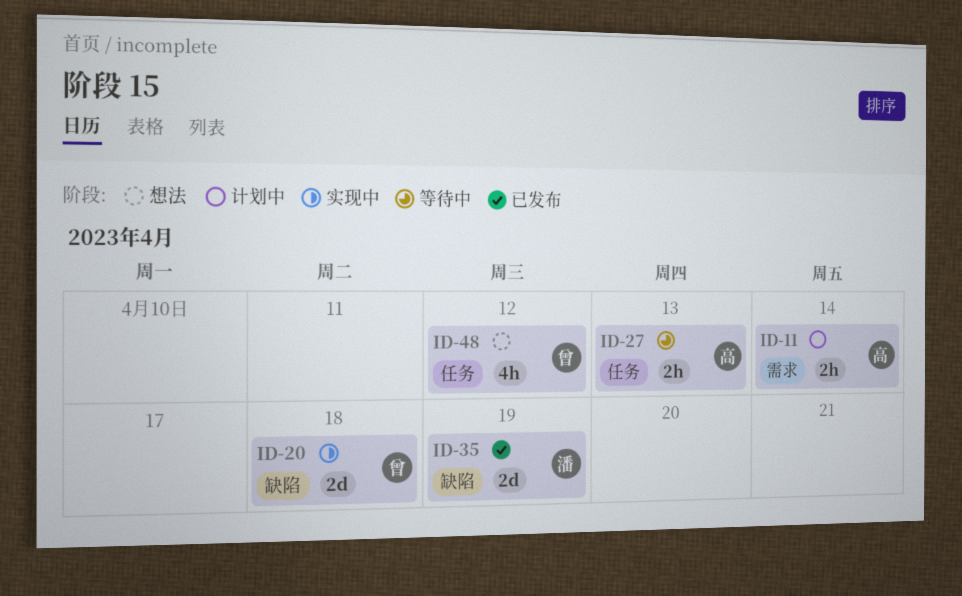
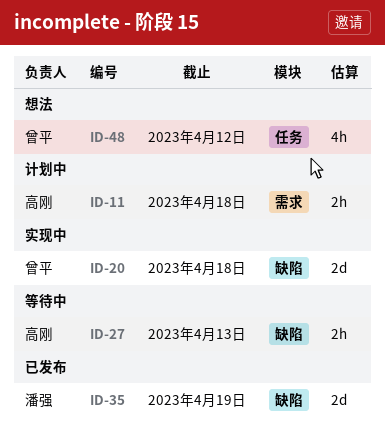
ID-11, due: Apr 14 -> Apr 18
ID-27, label: 任务 -> 缺陷

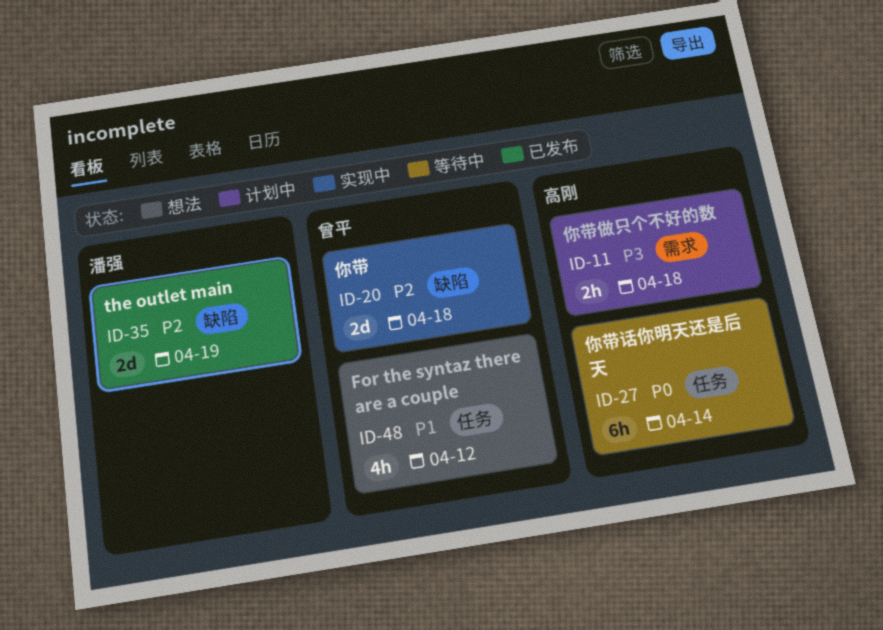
ID-27, label: 缺陷 -> 任务
ID-27, estimate: 2h -> 6h
ID-27, due: Apr 13 -> Apr 14

